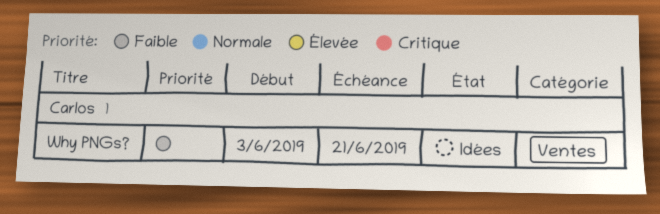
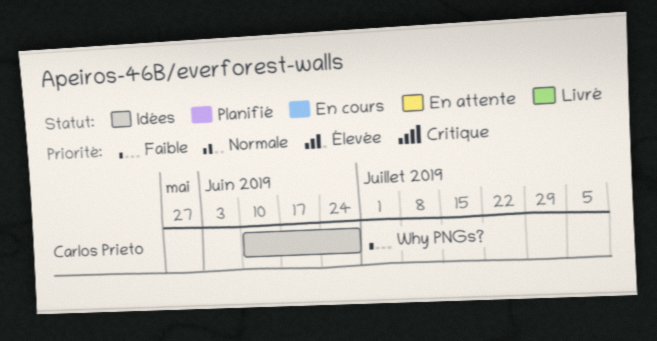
Why PNGs?, start: Jun 3 -> Jun 10
Why PNGs?, due: Jun 21 -> Jun 28

